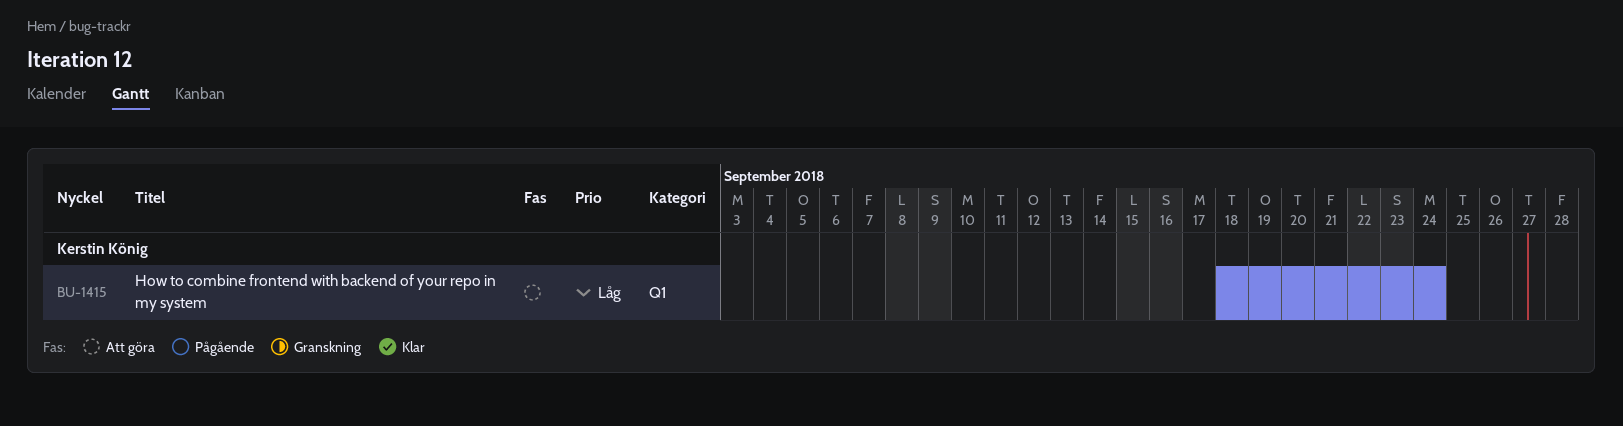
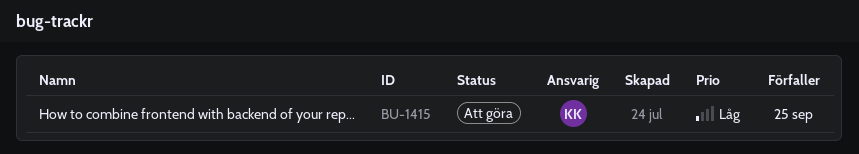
BU-1415, due: Sep 24 -> Sep 25

